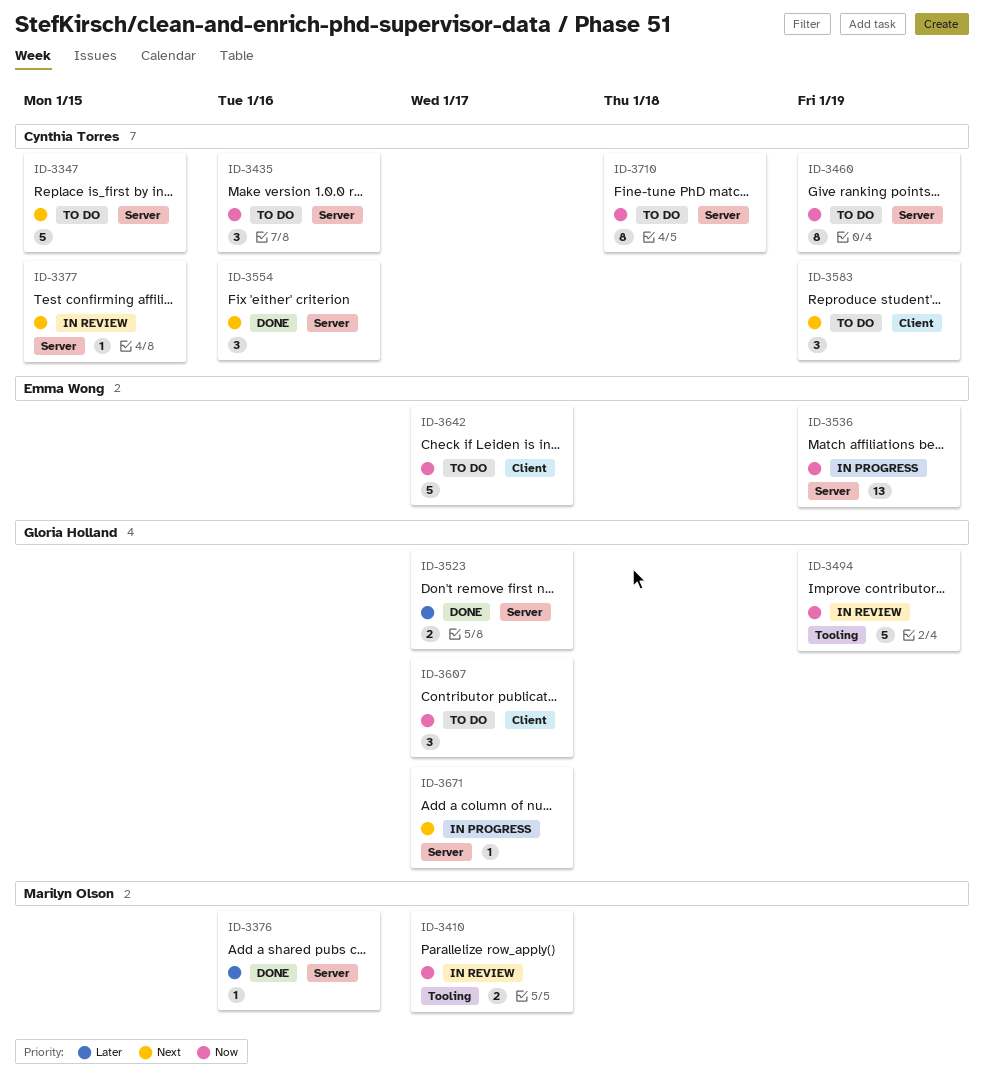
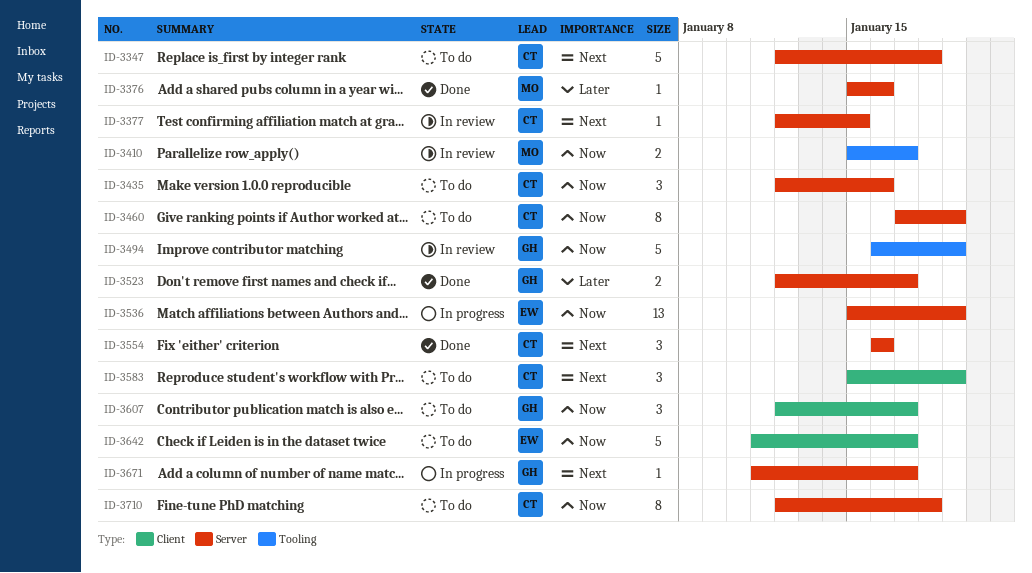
ID-3347, due: Jan 15 -> Jan 18

